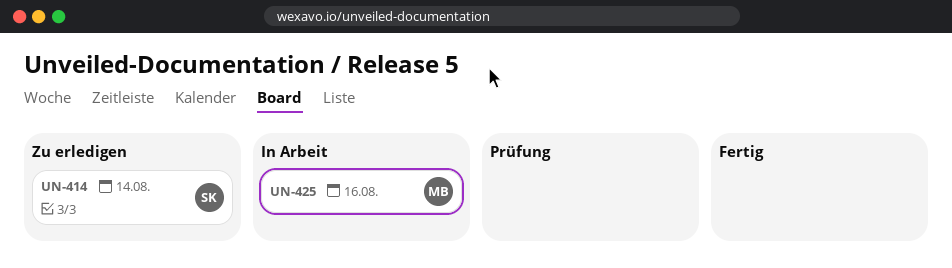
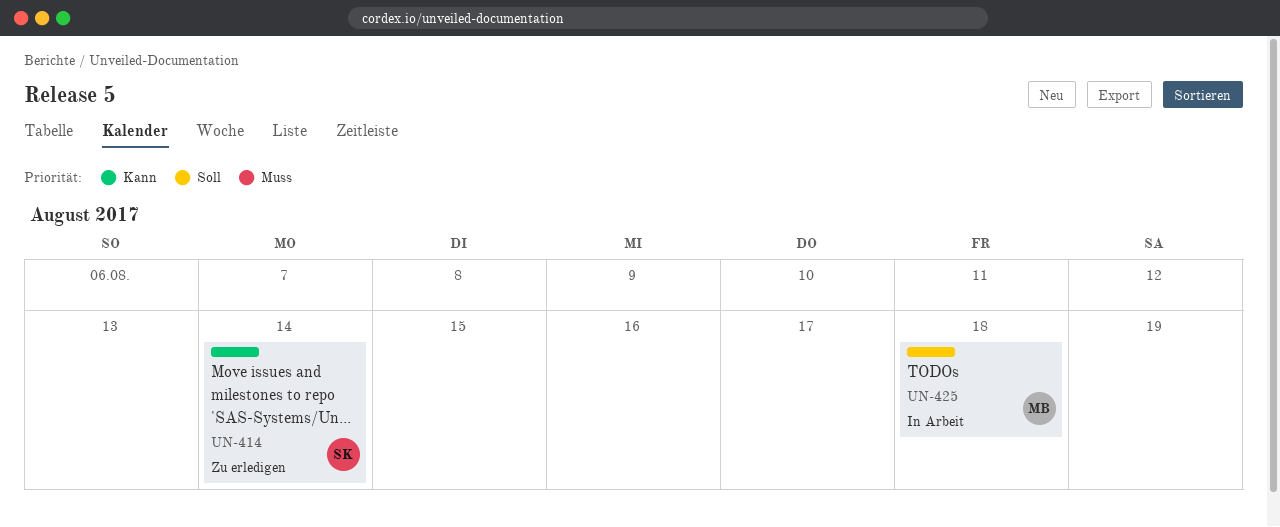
UN-425, due: Aug 16 -> Aug 18

